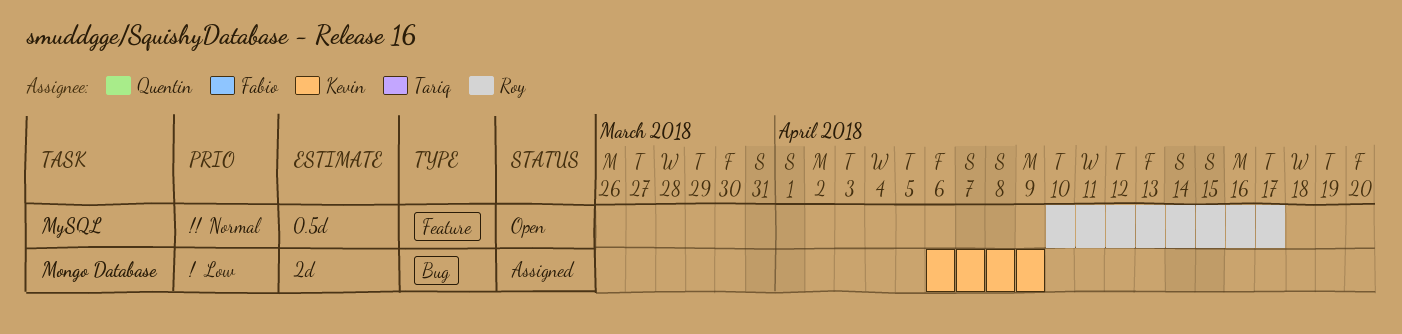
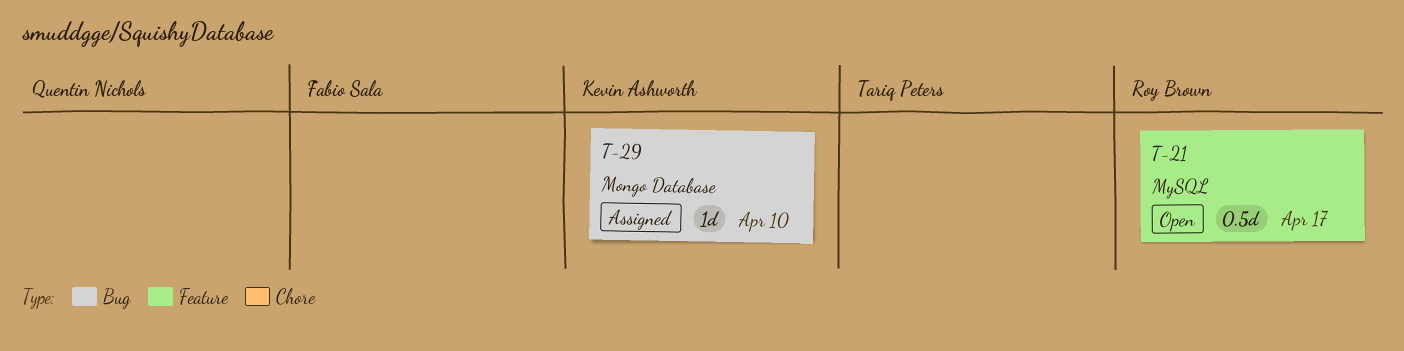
Mongo Database, estimate: 2d -> 1d
Mongo Database, due: Apr 9 -> Apr 10

